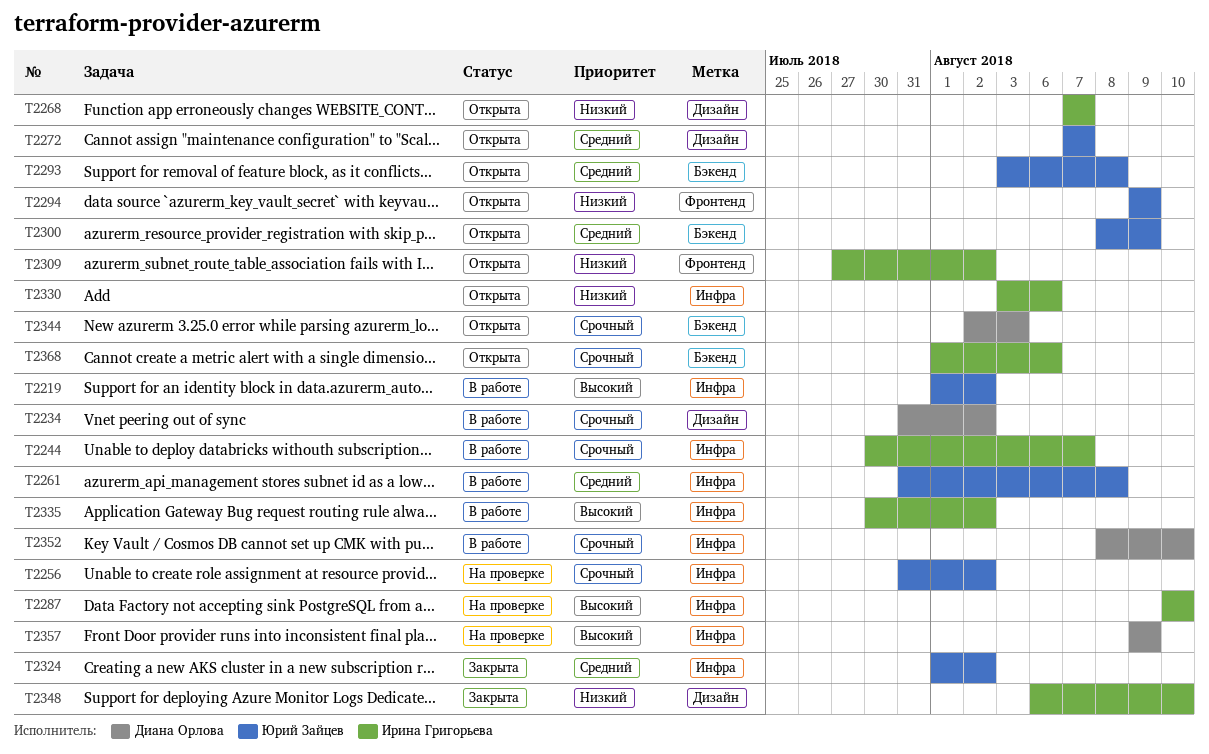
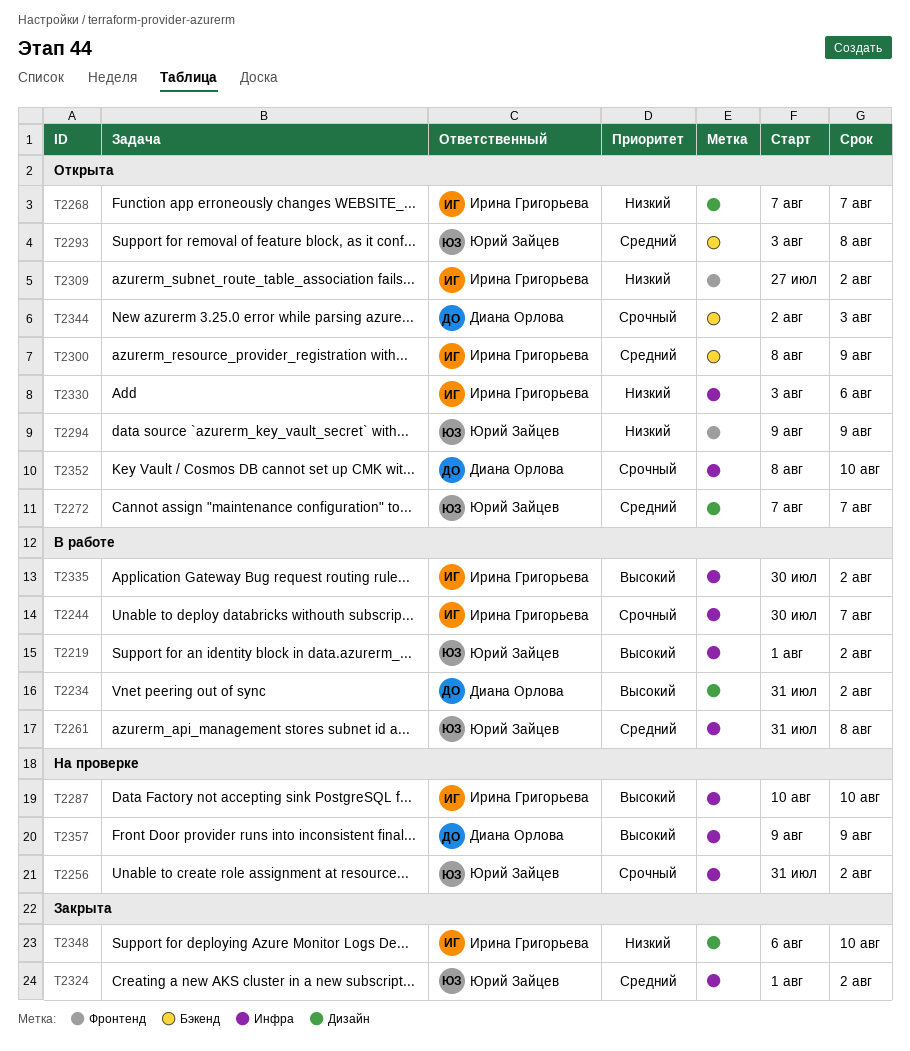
T2234, priority: Срочный -> Высокий
T2300, owner: Юрий Зайцев -> Ирина Григорьева
T2352, status: В работе -> Открыта
T2368: present -> none

